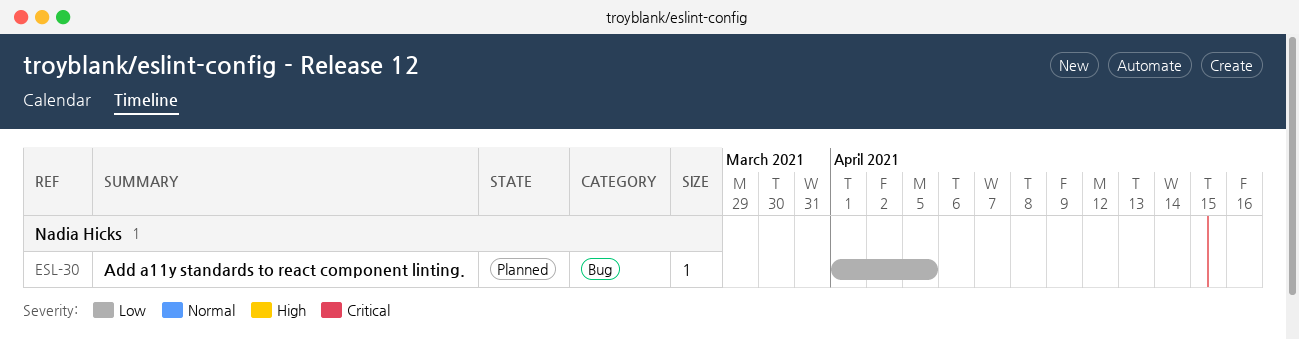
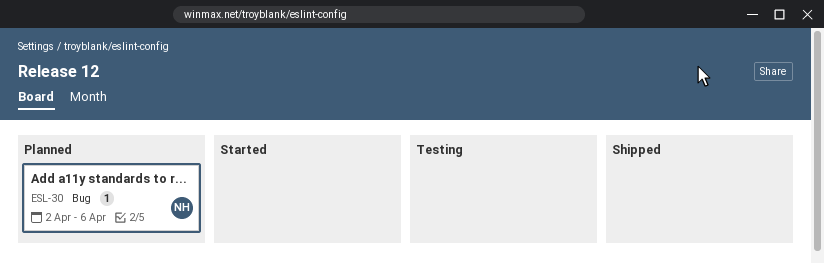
ESL-30, start: Apr 1 -> Apr 2
ESL-30, due: Apr 5 -> Apr 6

